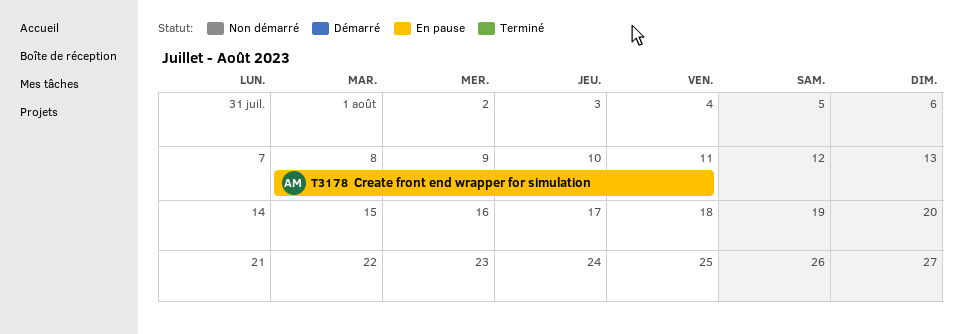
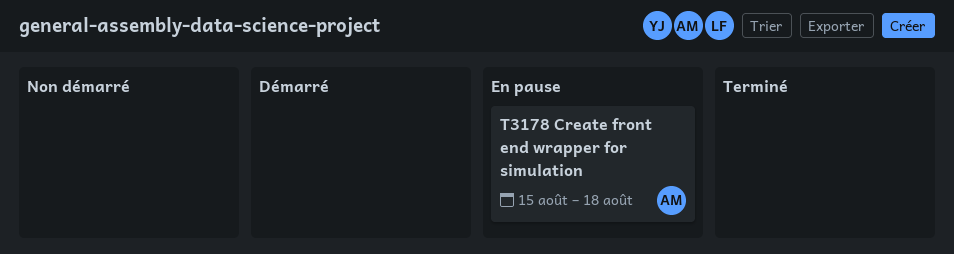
T3178, start: Aug 8 -> Aug 15
T3178, due: Aug 11 -> Aug 18

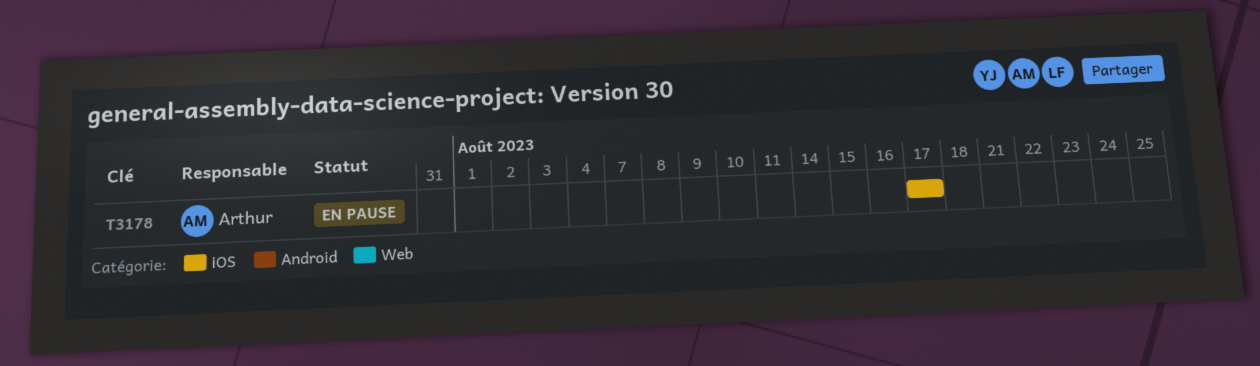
T3178, start: Aug 15 -> Aug 17
T3178, due: Aug 18 -> Aug 17

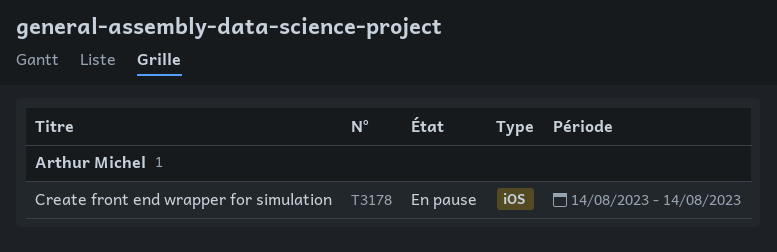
T3178, start: Aug 17 -> Aug 14
T3178, due: Aug 17 -> Aug 14

